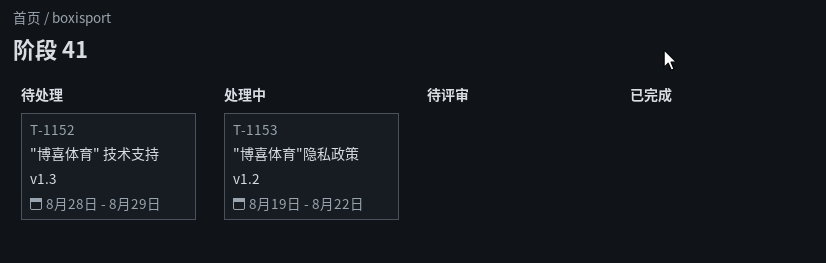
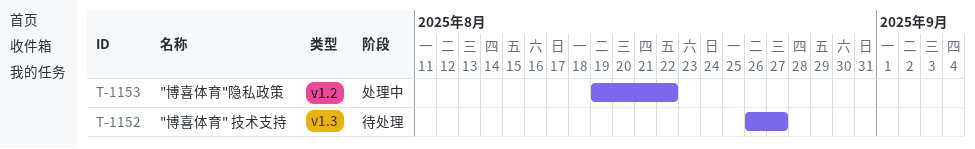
T-1152, start: Aug 28 -> Aug 26
T-1152, due: Aug 29 -> Aug 27

